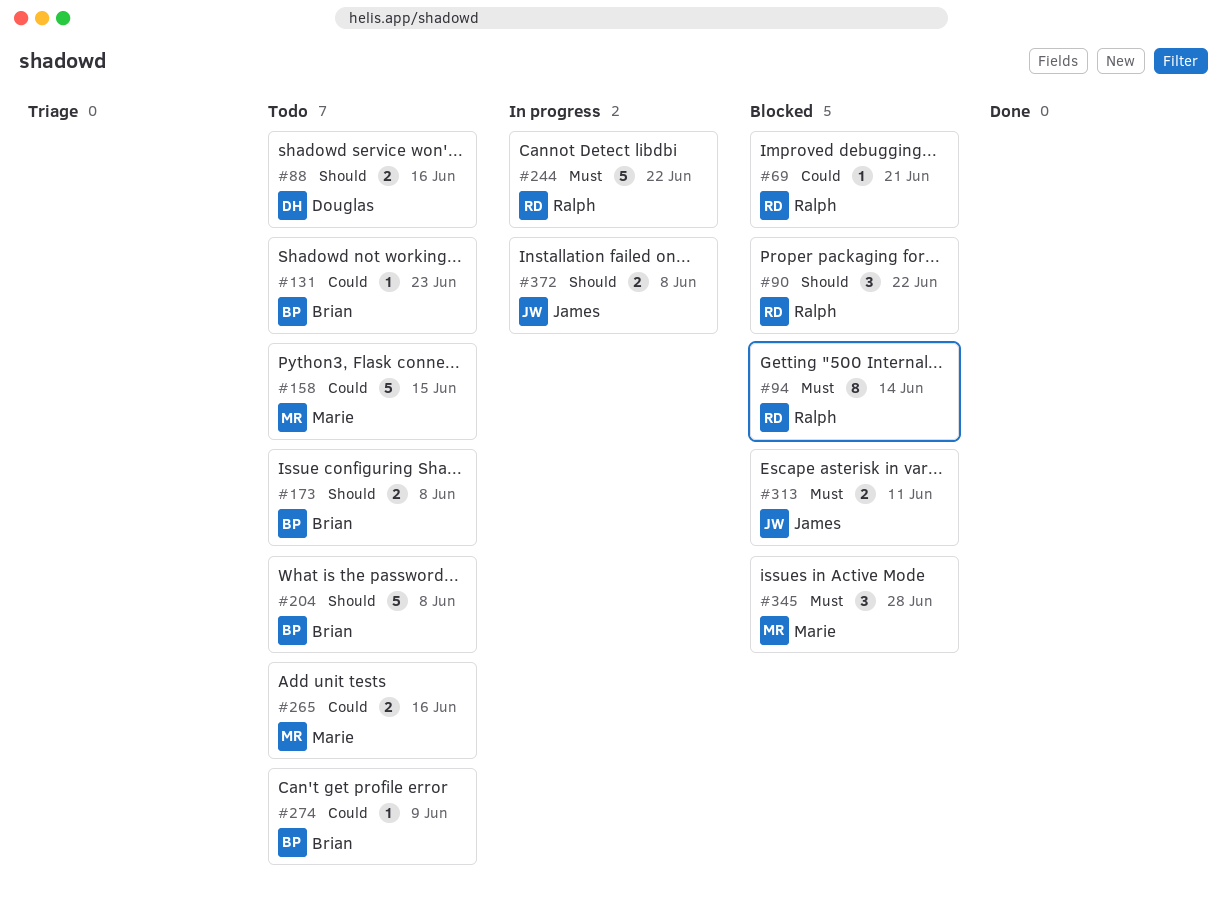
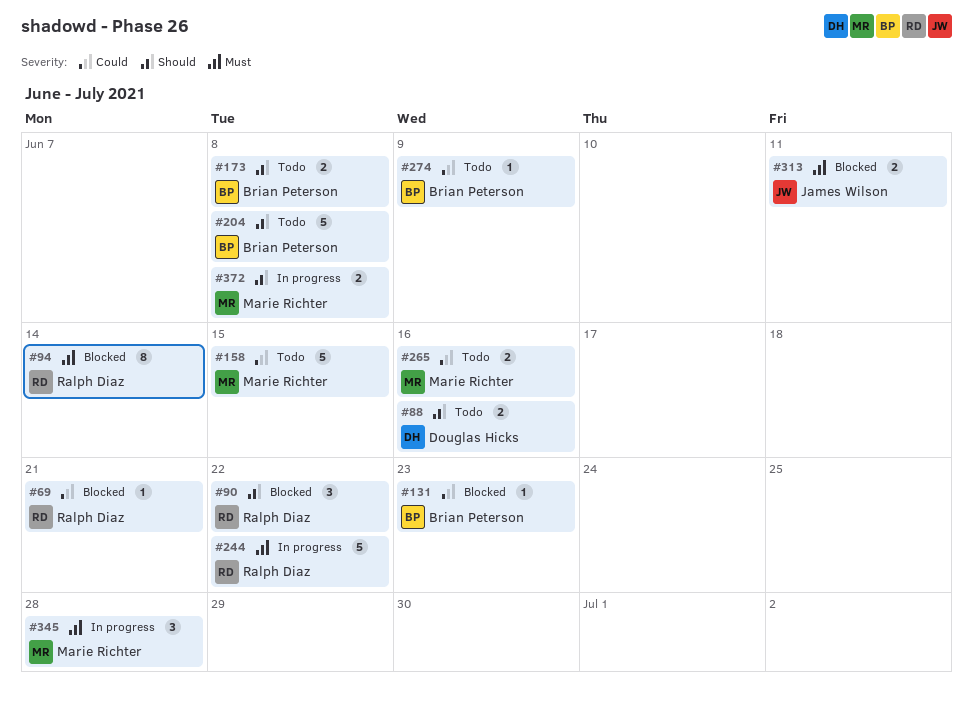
#131, status: Todo -> Blocked
#345, status: Blocked -> In progress
#372, owner: James Wilson -> Marie Richter

